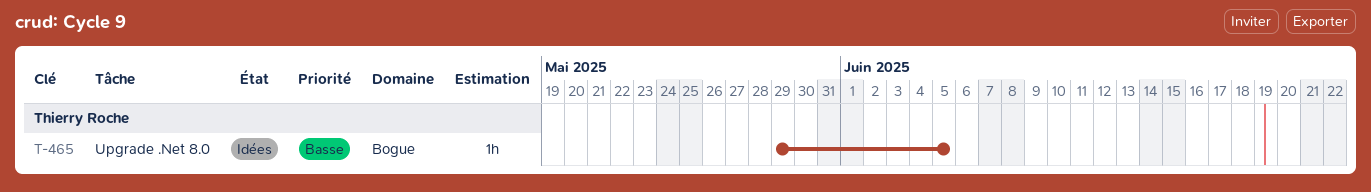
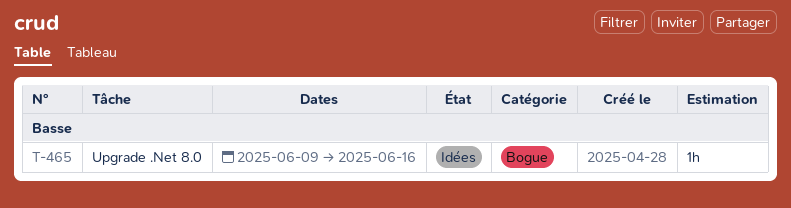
T-465, start: May 29 -> Jun 9
T-465, due: Jun 5 -> Jun 16

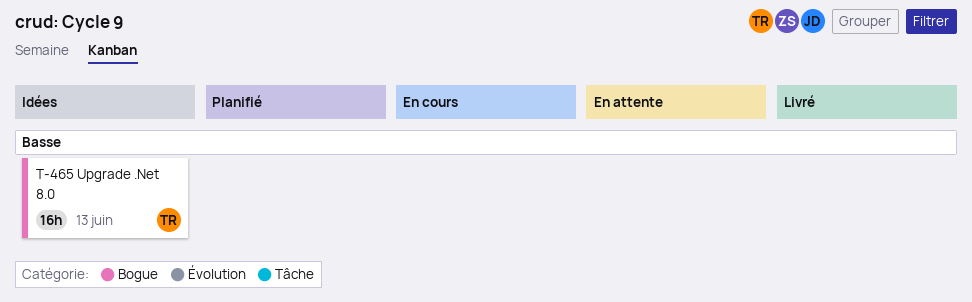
T-465, estimate: 1h -> 16h
T-465, due: Jun 16 -> Jun 13

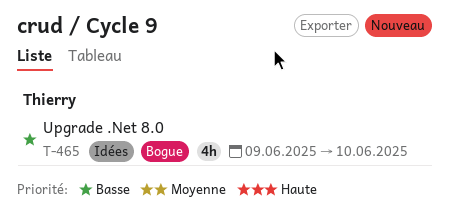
T-465, estimate: 16h -> 4h
T-465, due: Jun 13 -> Jun 10

